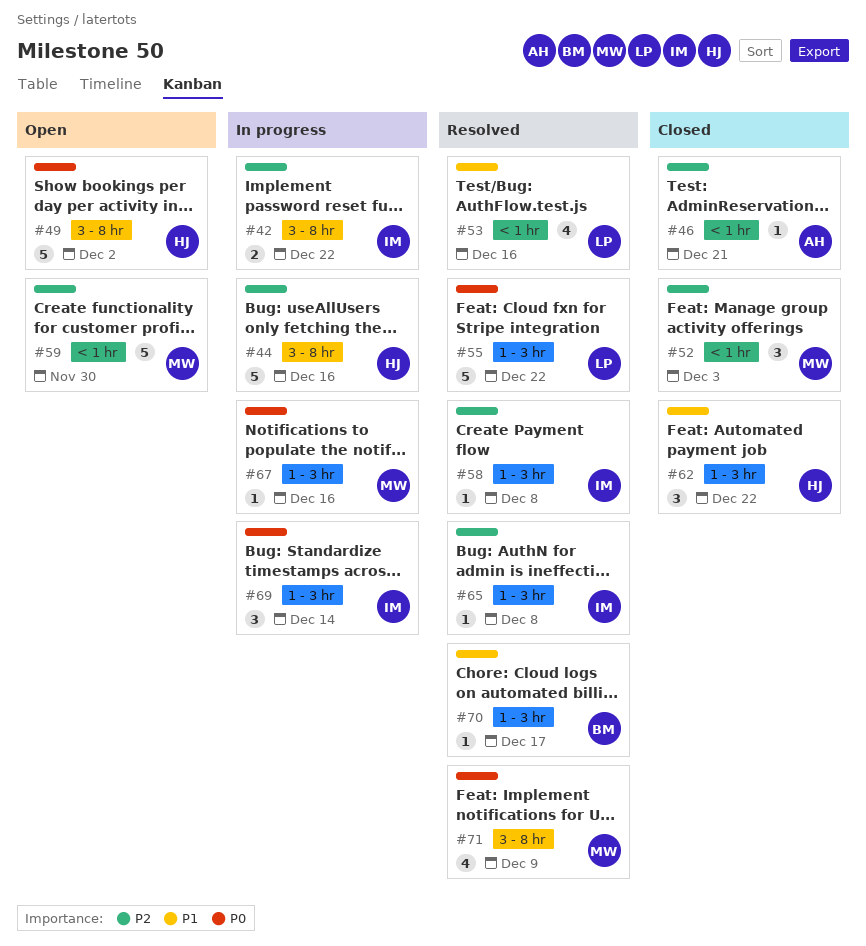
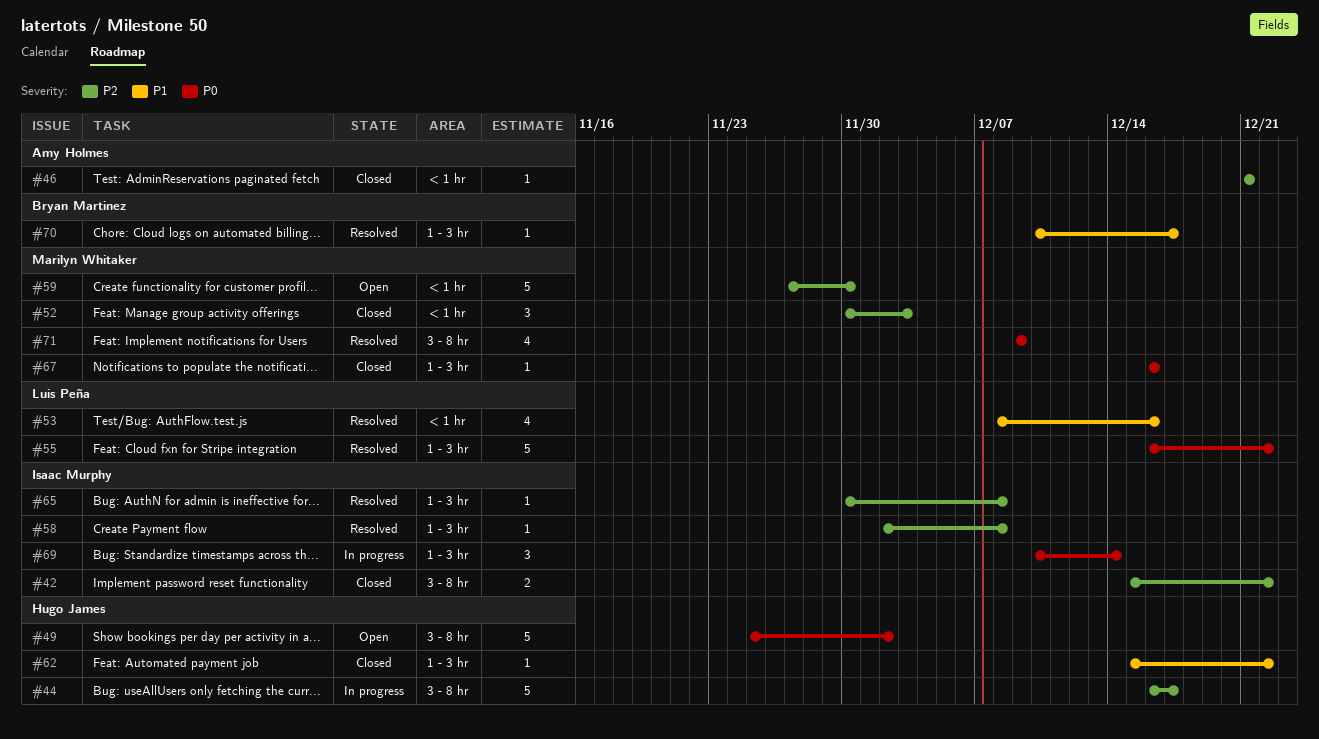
#42, status: In progress -> Closed
#44, due: Dec 16 -> Dec 17
#62, estimate: 3 -> 1
#67, status: In progress -> Closed

